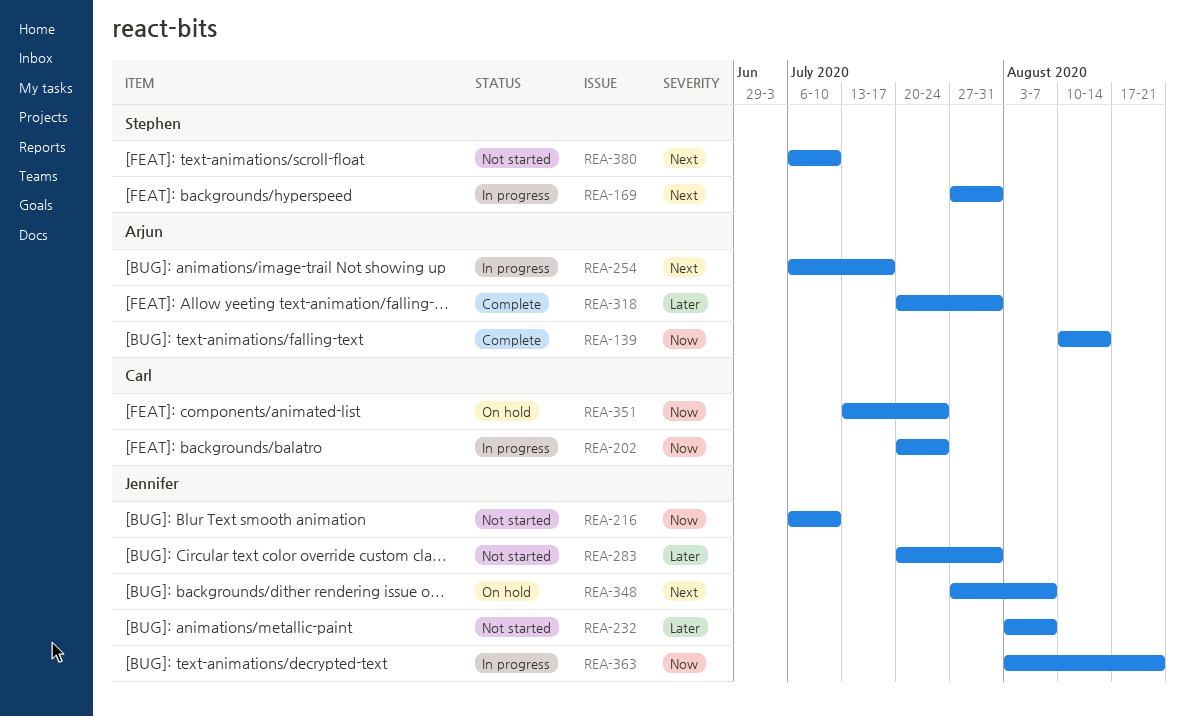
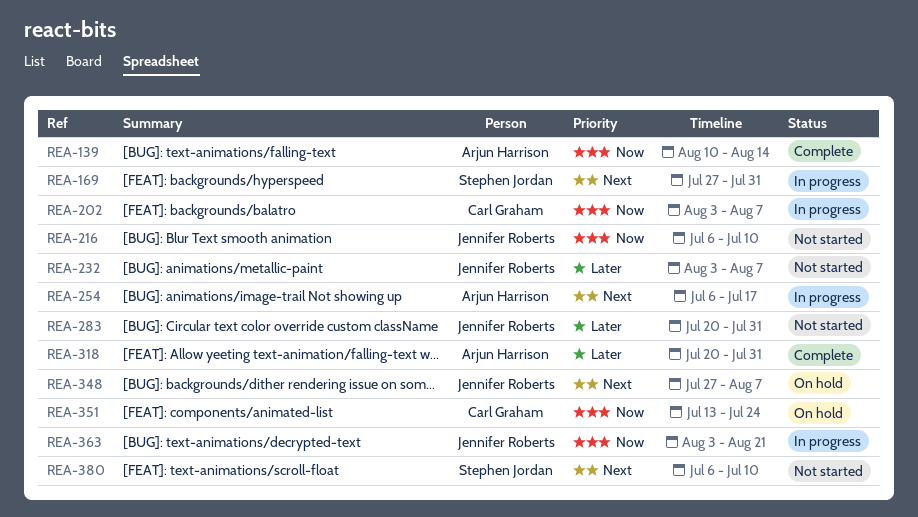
REA-202, start: Jul 20 -> Aug 3
REA-202, due: Jul 24 -> Aug 7

